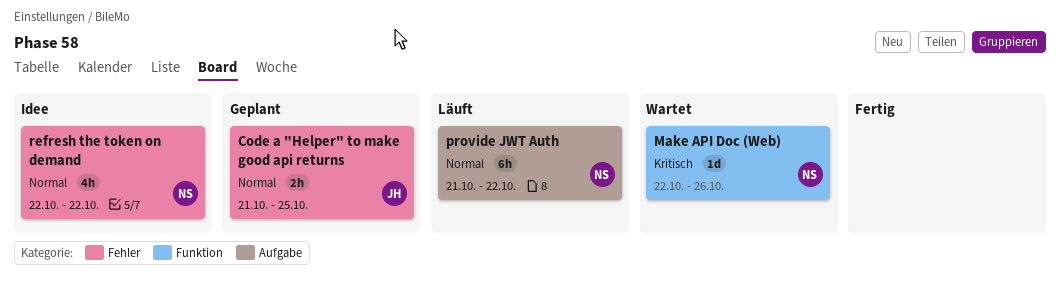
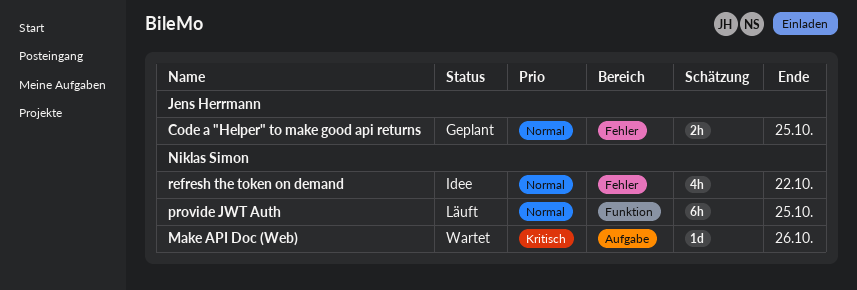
Make API Doc (Web), label: Funktion -> Aufgabe
provide JWT Auth, label: Aufgabe -> Funktion
provide JWT Auth, due: Oct 22 -> Oct 25

